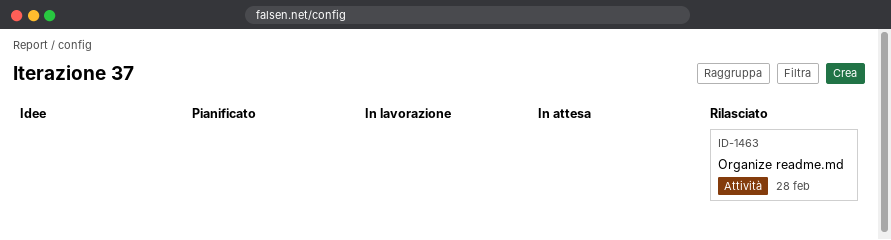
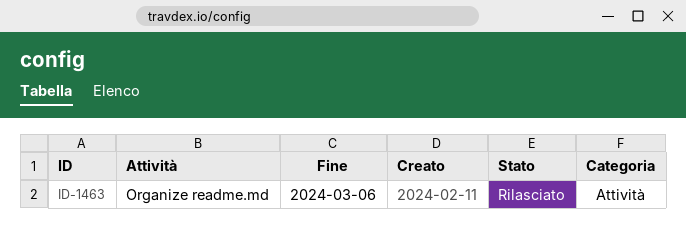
ID-1463, due: Feb 28 -> Mar 6

